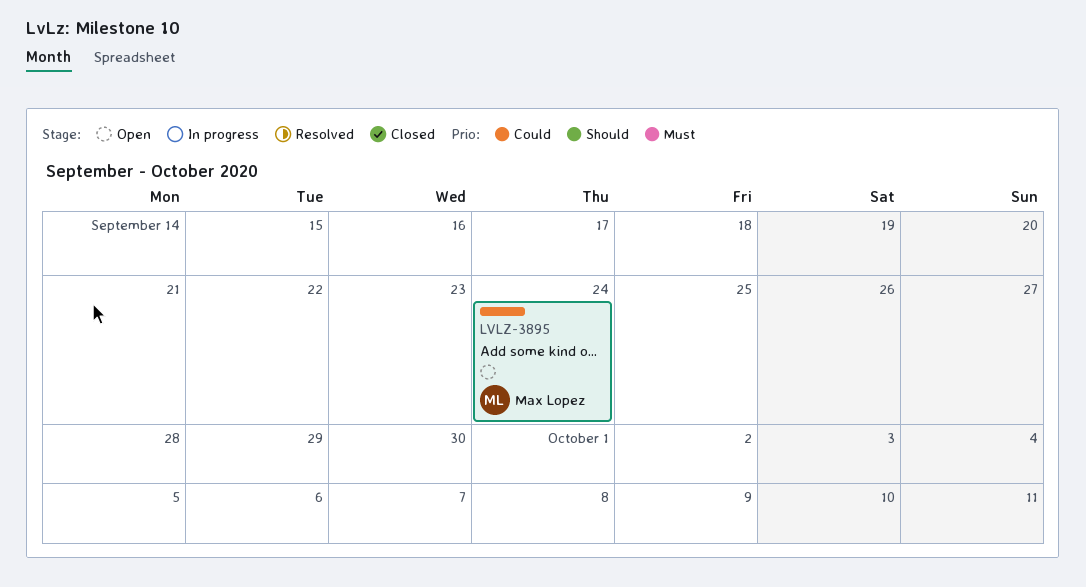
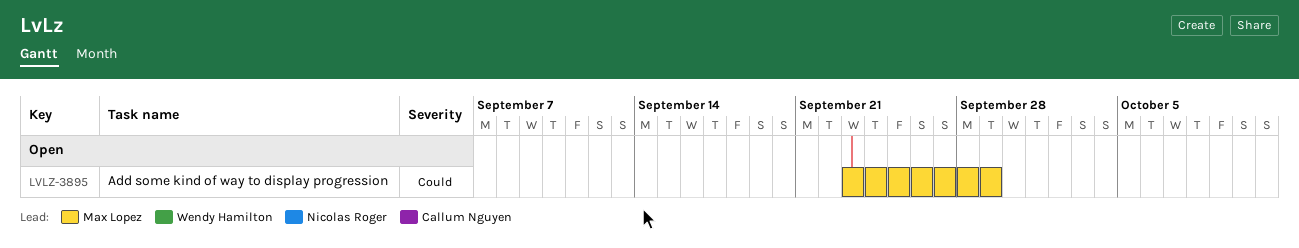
LVLZ-3895, due: Sep 24 -> Sep 29

